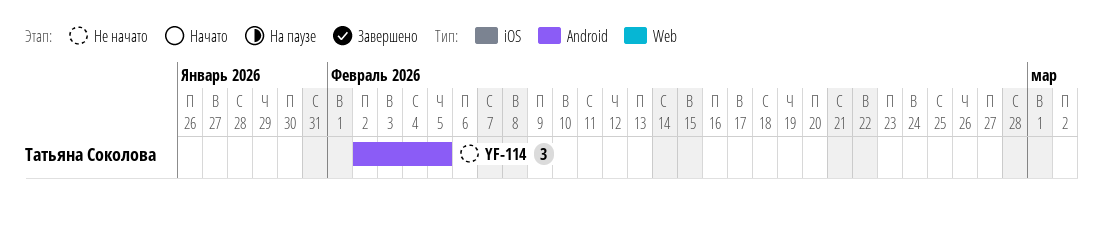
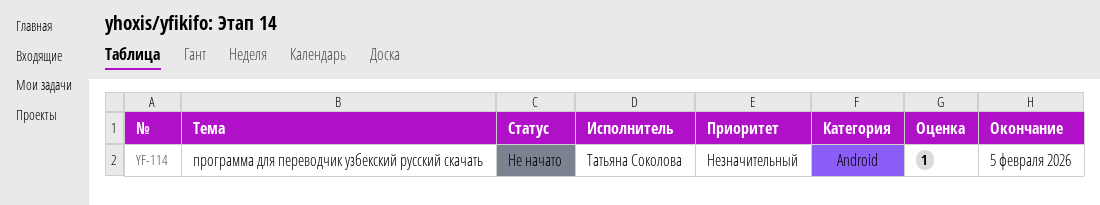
YF-114, estimate: 3 -> 1

